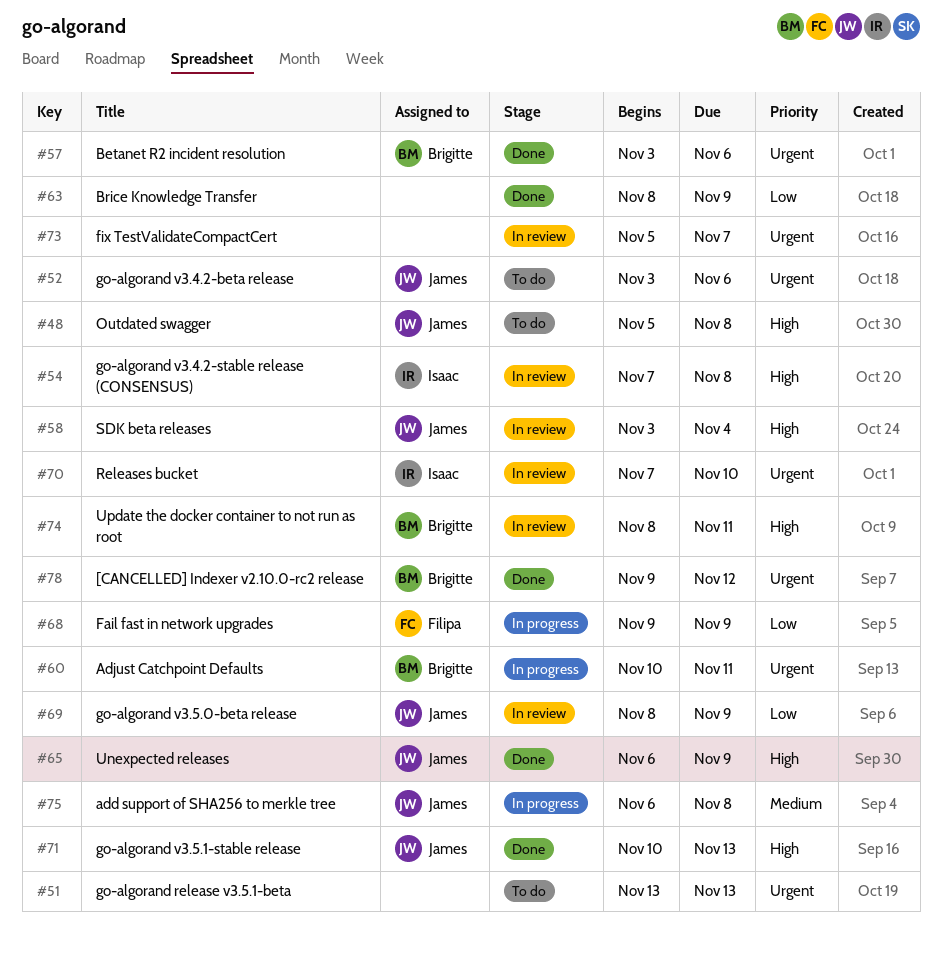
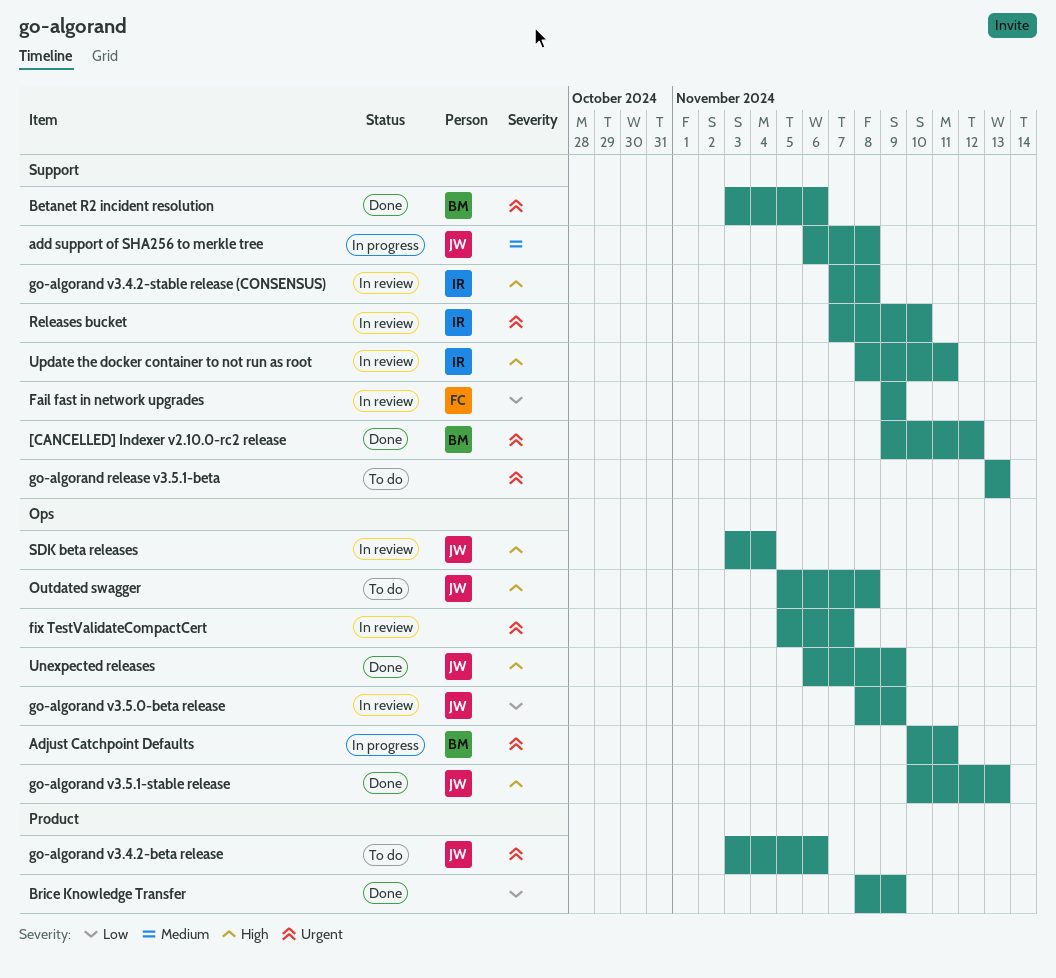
Fail fast in network upgrades, status: In progress -> In review
Update the docker container to not run as root, owner: Brigitte -> Isaac

